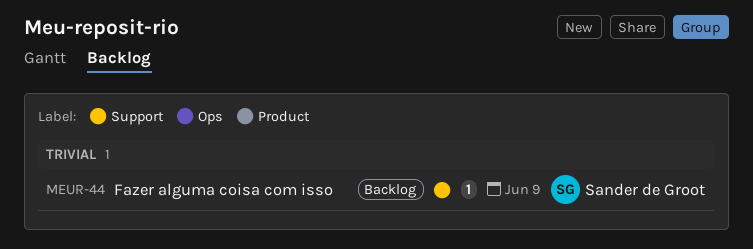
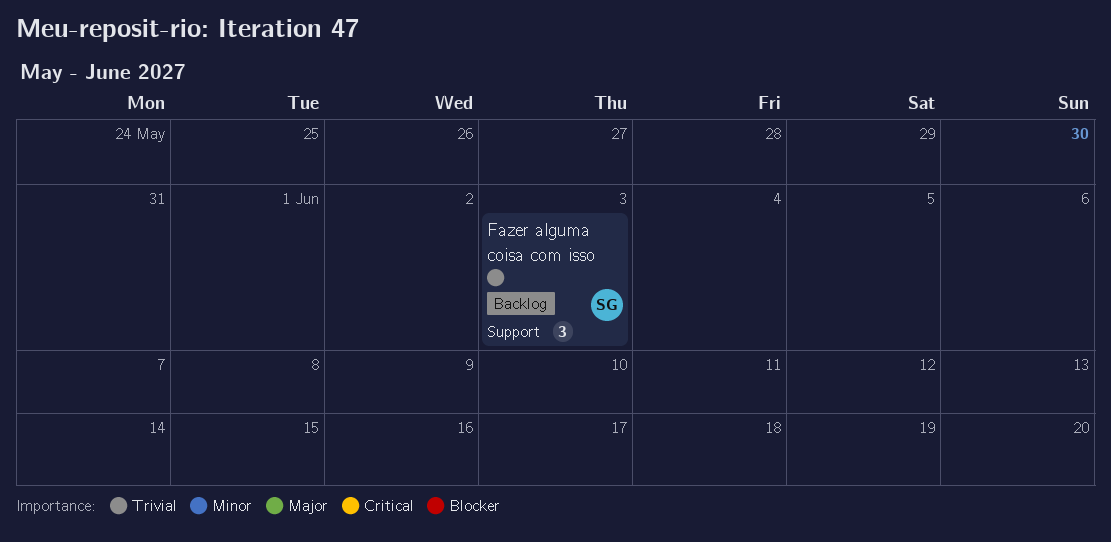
Fazer alguma coisa com isso, estimate: 1 -> 3
Fazer alguma coisa com isso, due: Jun 9 -> Jun 3

